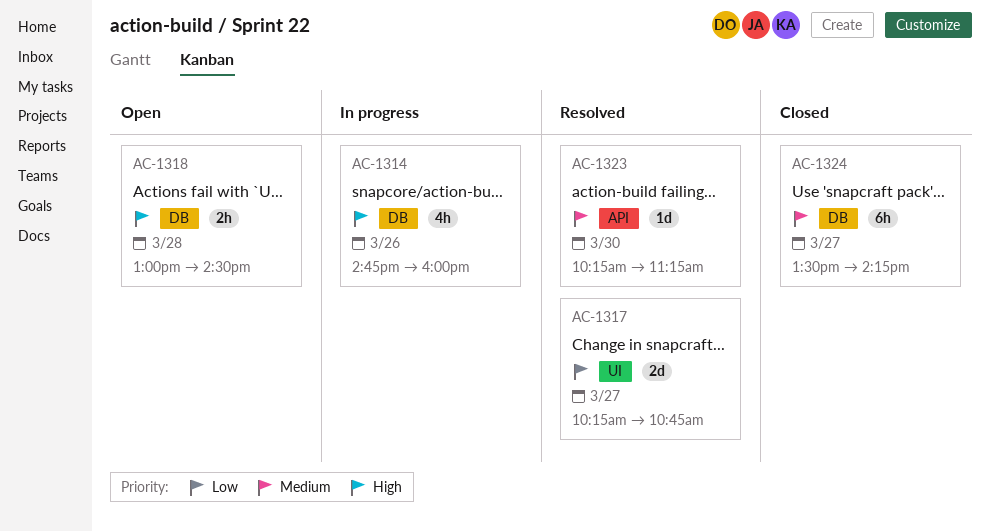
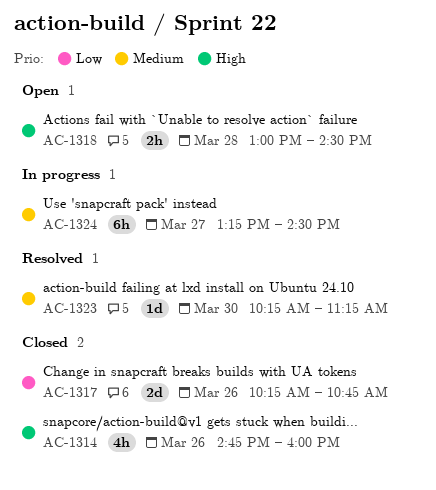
AC-1314, status: In progress -> Closed
AC-1317, status: Resolved -> Closed
AC-1317, day: Mar 27 -> Mar 26
AC-1324, status: Closed -> In progress
AC-1324, begins: 13:30 -> 13:15
AC-1324, ends: 14:15 -> 14:30

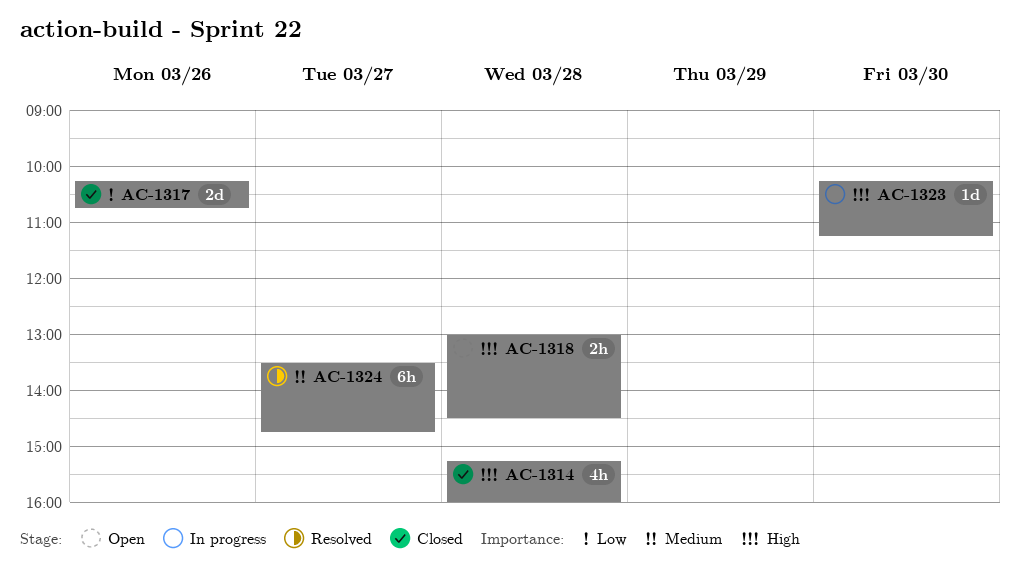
AC-1314, day: Mar 26 -> Mar 28
AC-1314, begins: 14:45 -> 15:15
AC-1323, status: Resolved -> In progress
AC-1323, priority: Medium -> High
AC-1324, status: In progress -> Resolved
AC-1324, begins: 13:15 -> 13:30
AC-1324, ends: 14:30 -> 14:45

